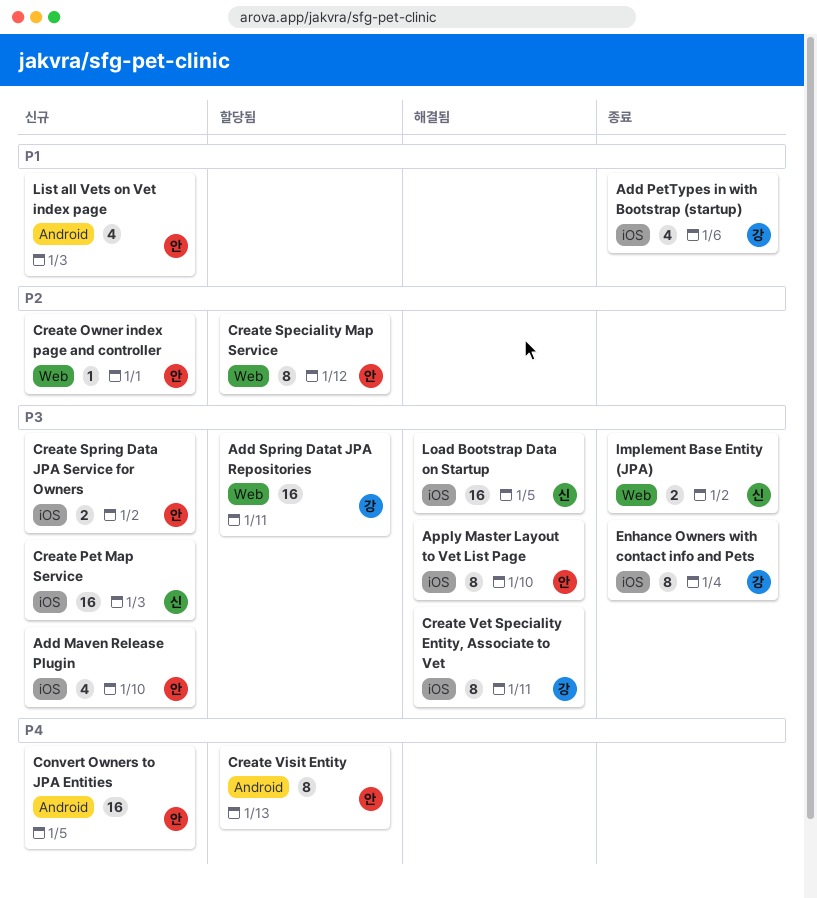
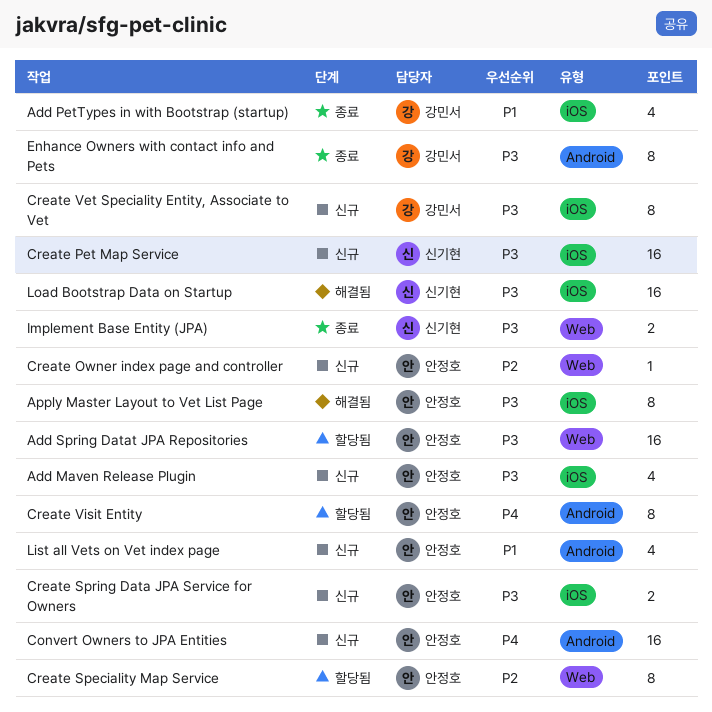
Add Spring Datat JPA Repositories, owner: 강민서 -> 안정호
Create Vet Speciality Entity, Associate to Vet, status: 해결됨 -> 신규
Enhance Owners with contact info and Pets, label: iOS -> Android

